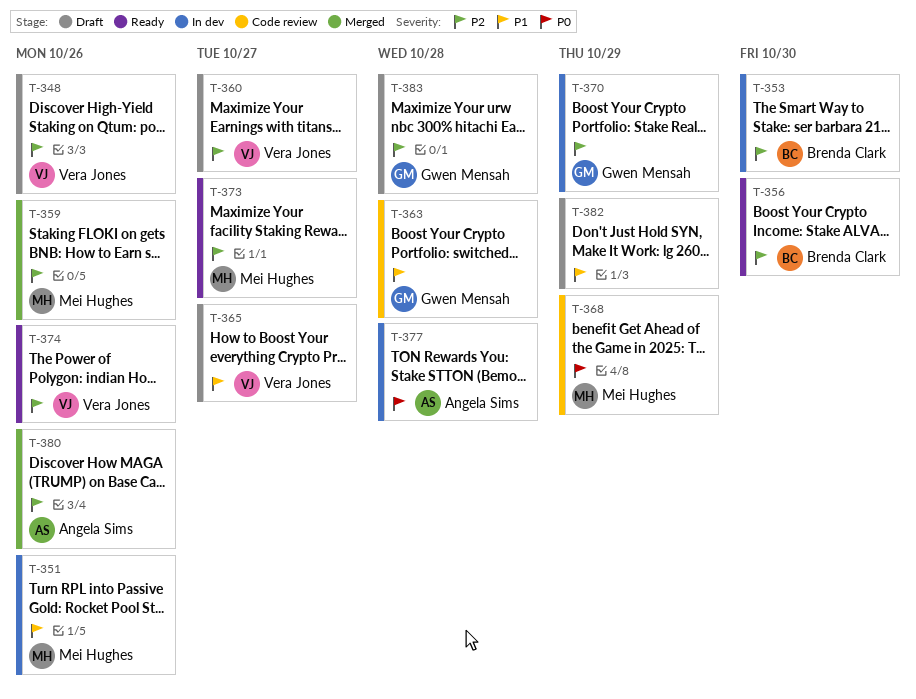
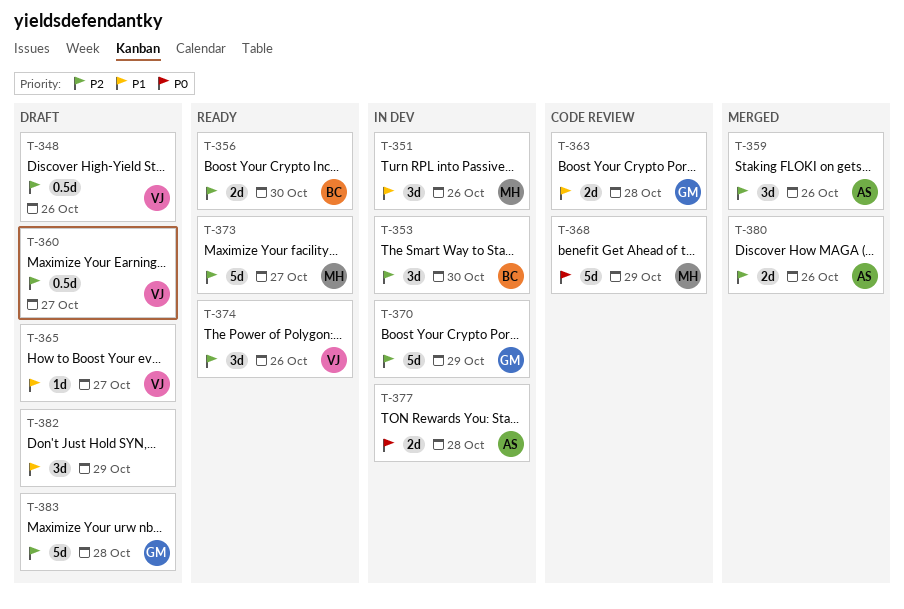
T-359, owner: Mei Hughes -> Angela Sims

